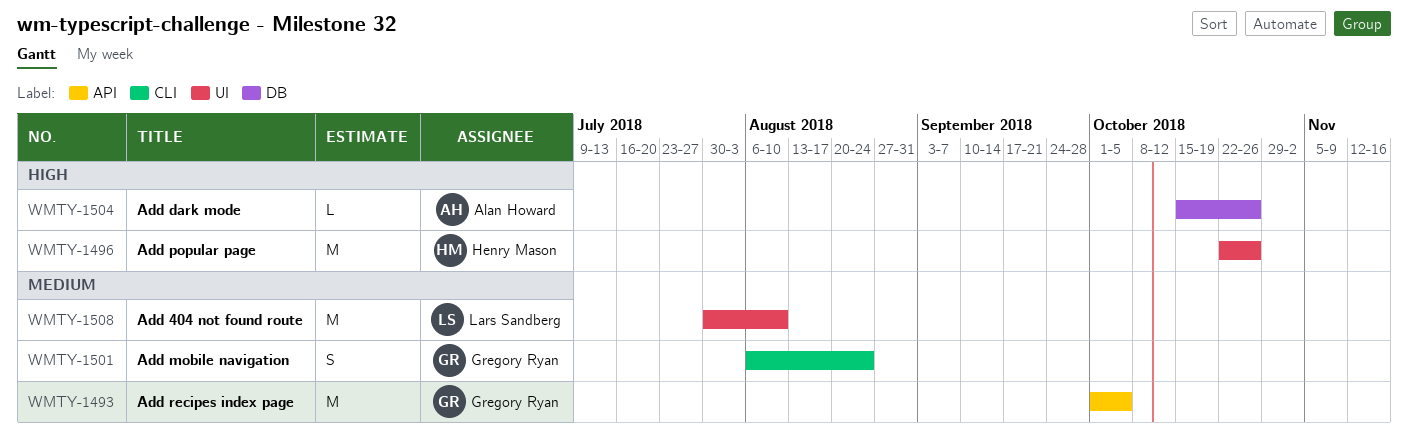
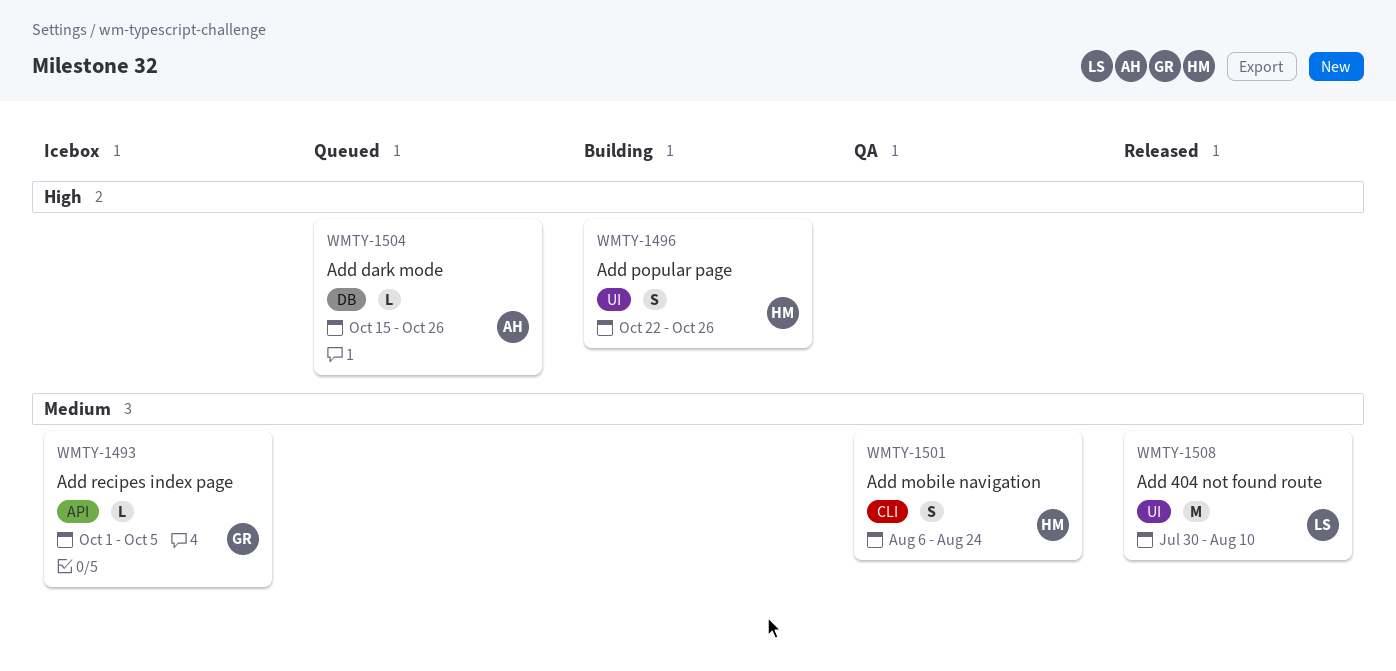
WMTY-1493, estimate: M -> L
WMTY-1496, estimate: M -> S
WMTY-1501, owner: Gregory Ryan -> Henry Mason

